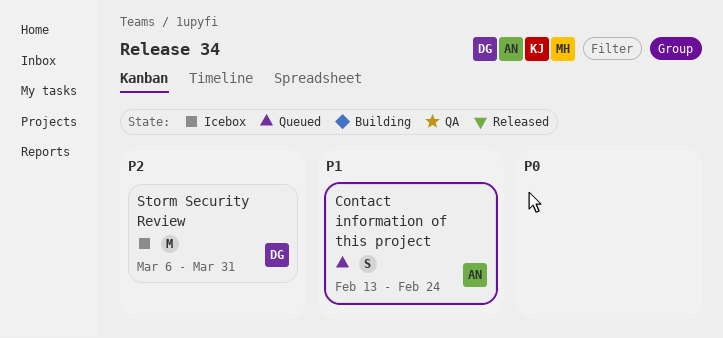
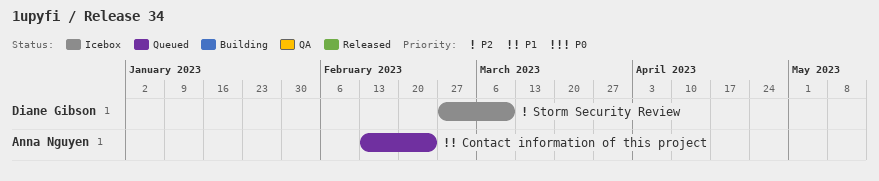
Storm Security Review, start: Mar 6 -> Feb 27
Storm Security Review, due: Mar 31 -> Mar 10

